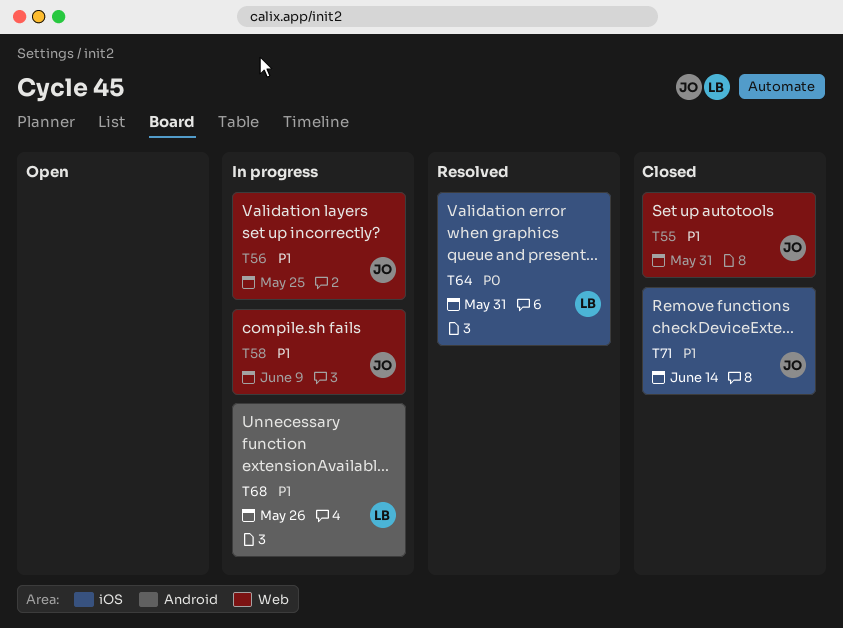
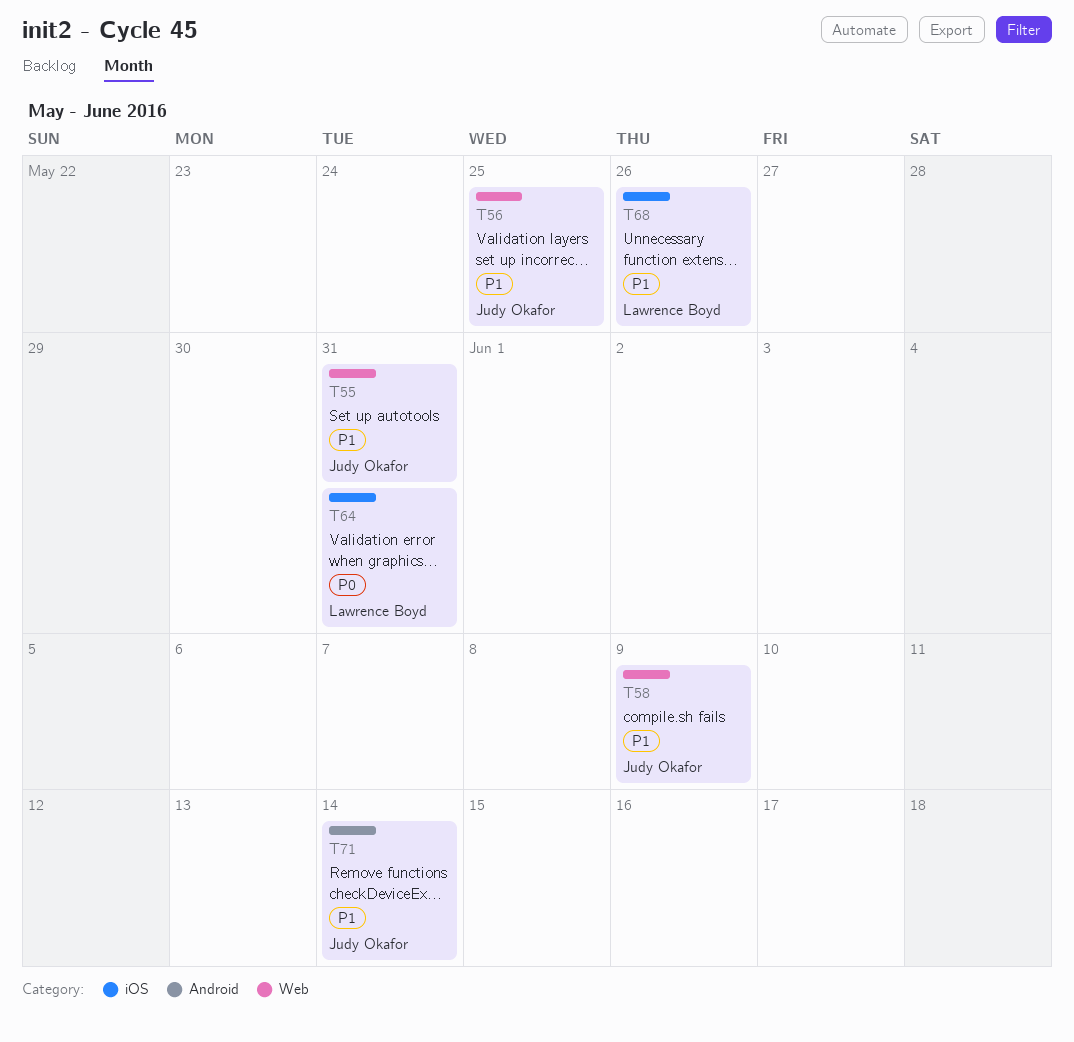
T68, label: Android -> iOS
T71, label: iOS -> Android

